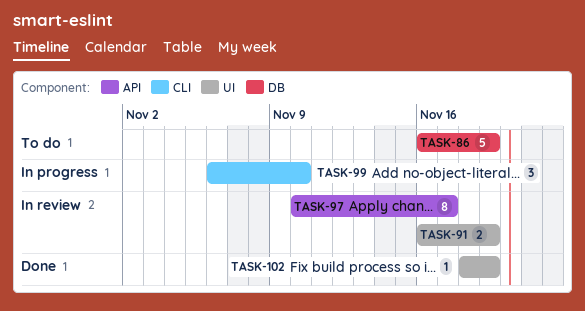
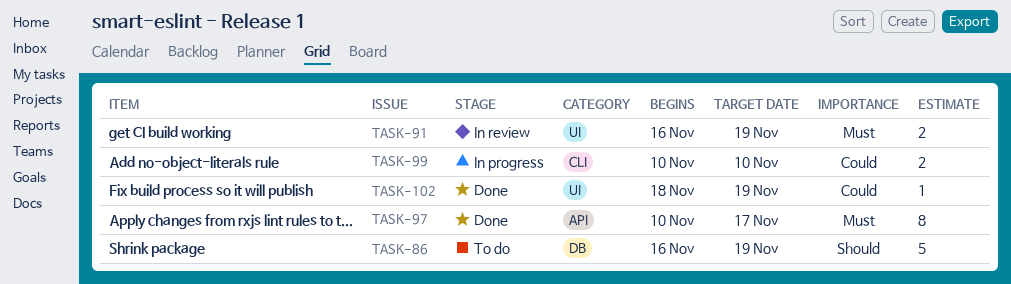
TASK-97, status: In review -> Done
TASK-99, estimate: 3 -> 2
TASK-99, start: Nov 6 -> Nov 10

